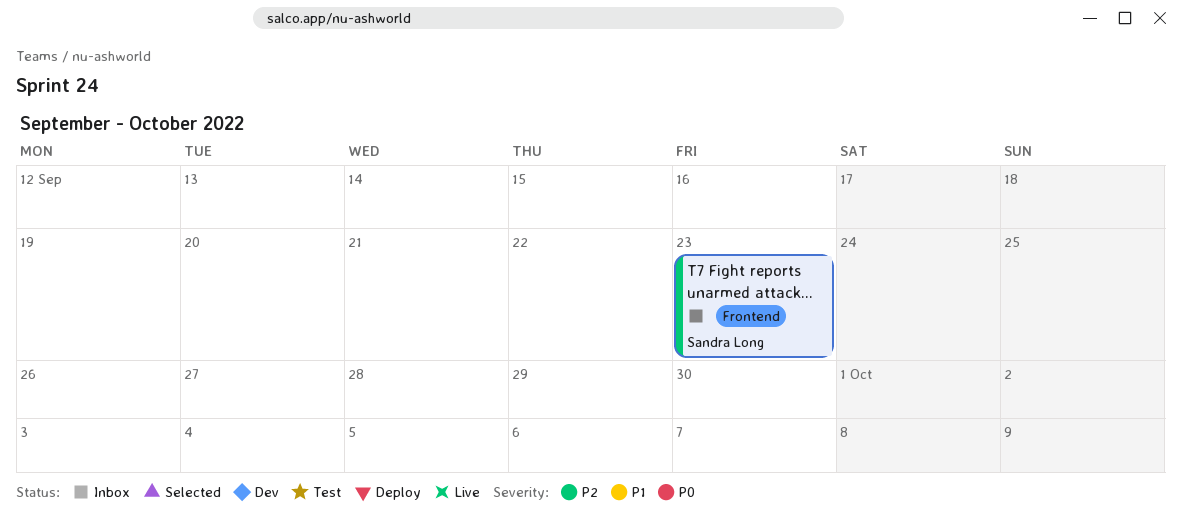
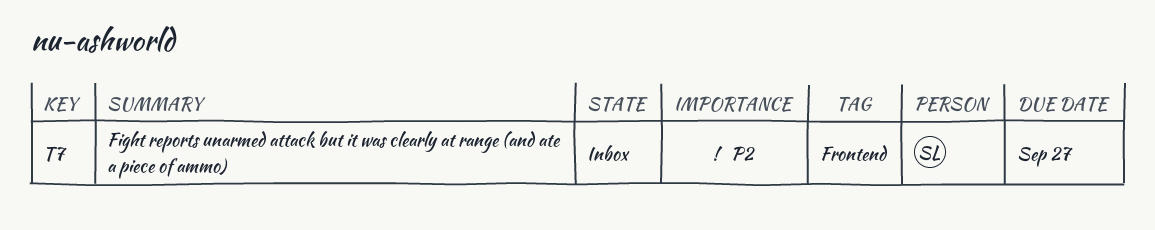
T7, due: Sep 23 -> Sep 27

